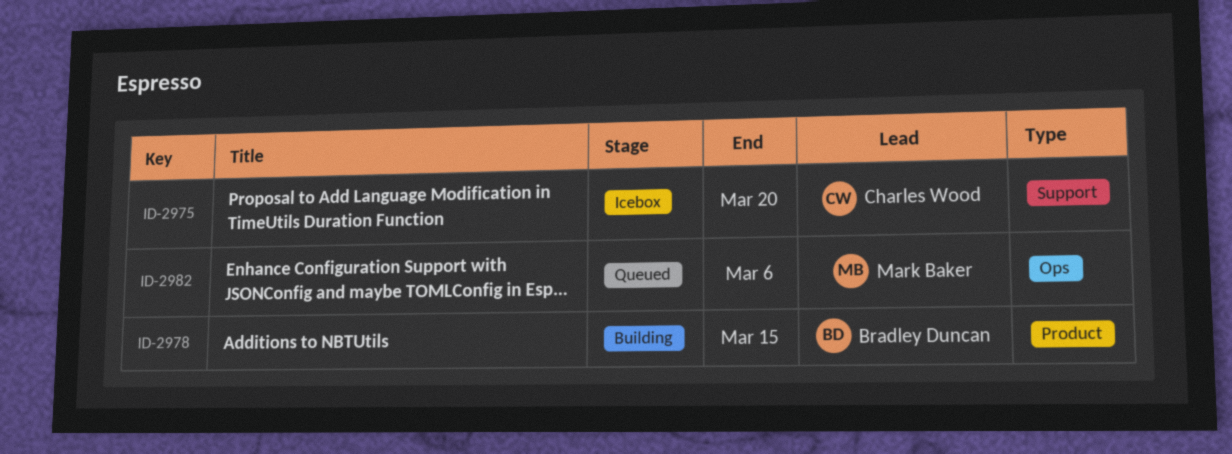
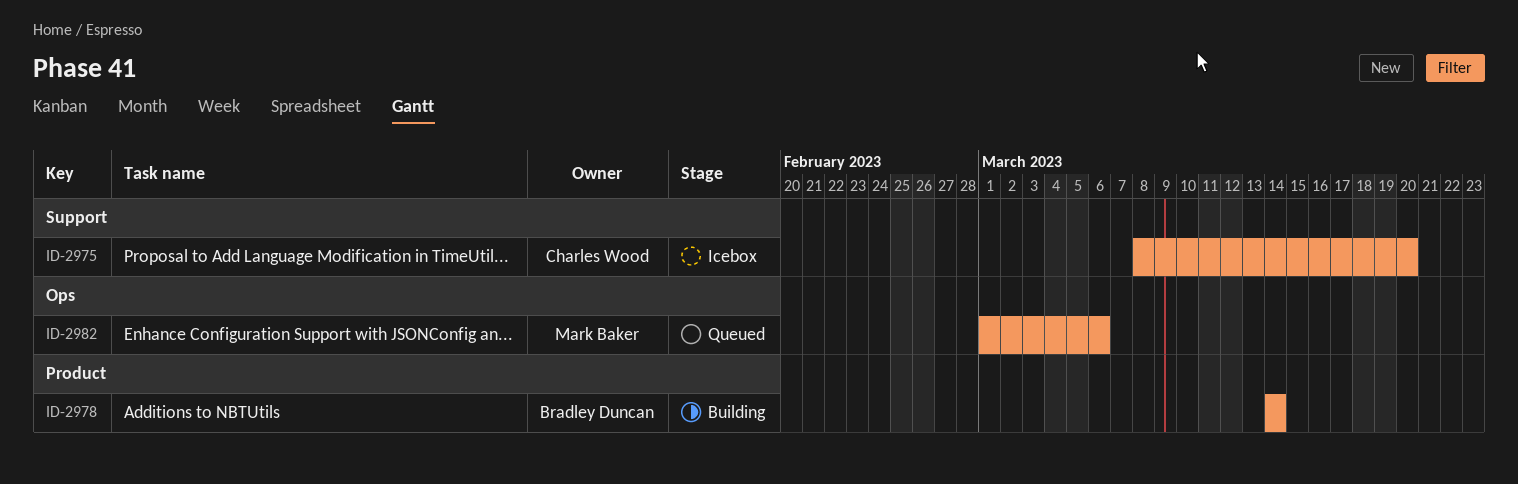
ID-2978, due: Mar 15 -> Mar 14

